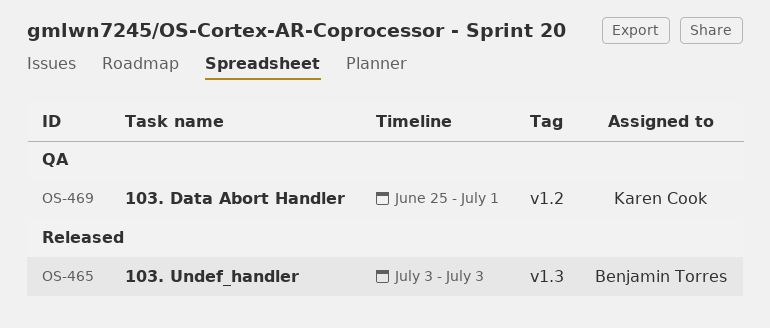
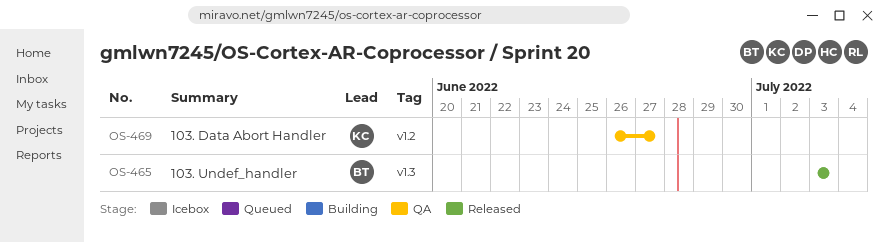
OS-469, start: Jun 25 -> Jun 26
OS-469, due: Jul 1 -> Jun 27

